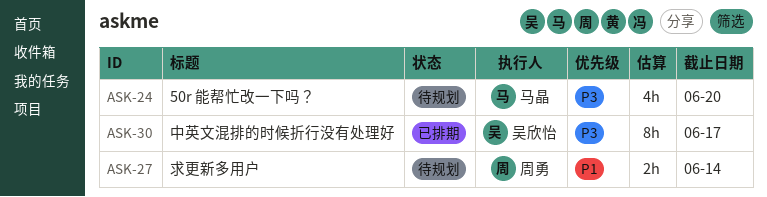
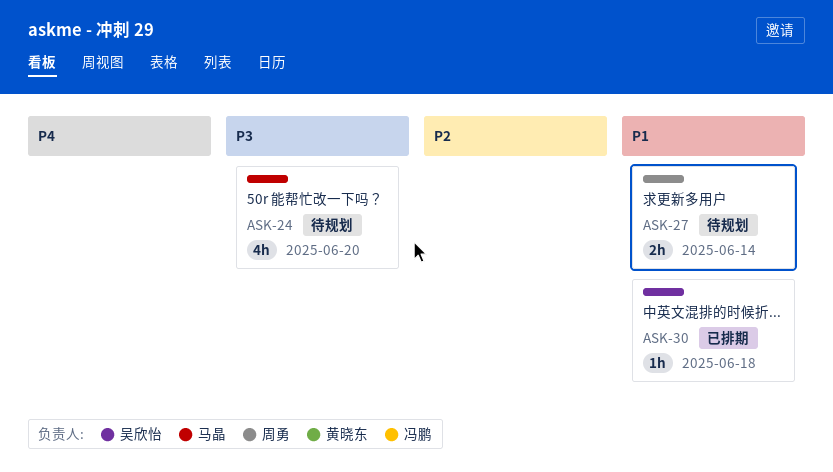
ASK-30, priority: P3 -> P1
ASK-30, estimate: 8h -> 1h
ASK-30, due: Jun 17 -> Jun 18

